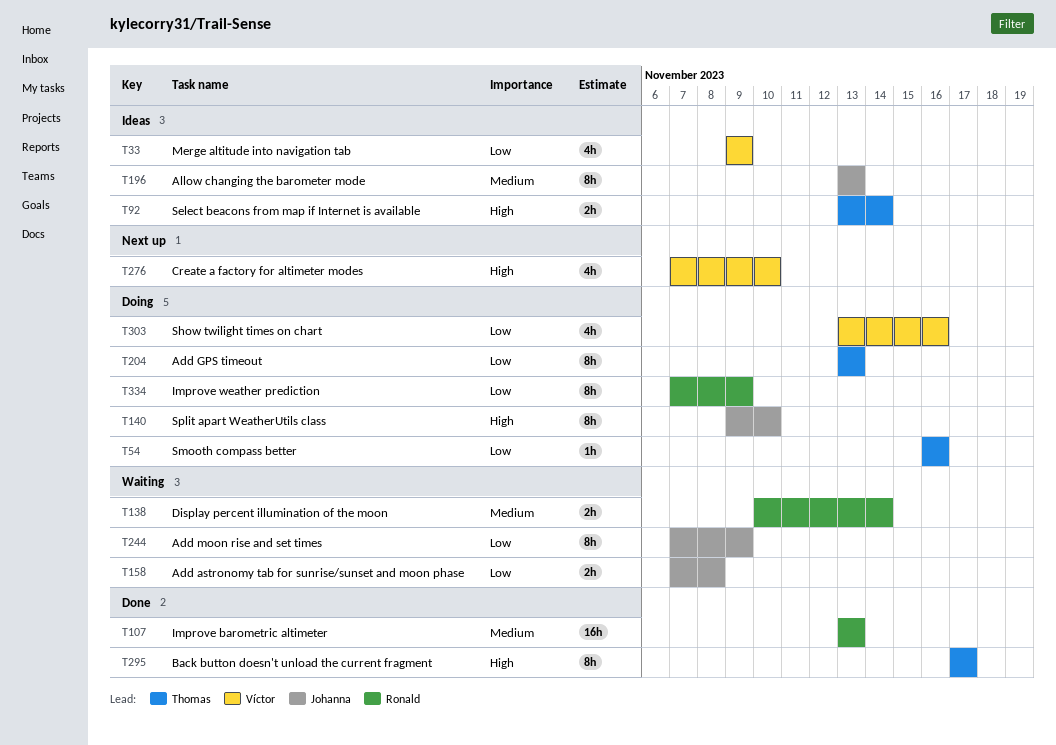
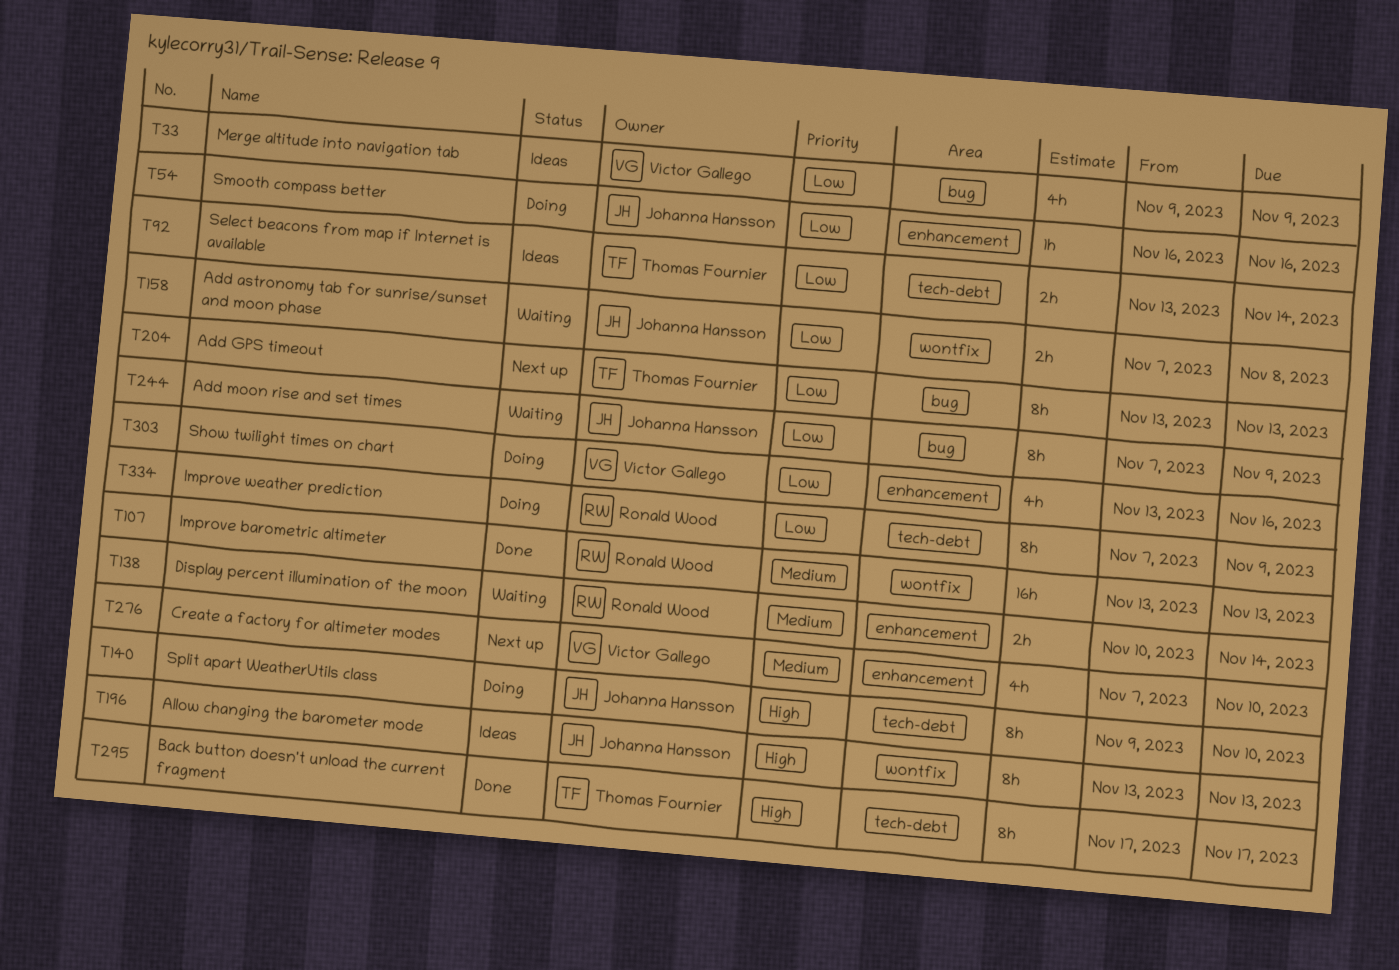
T54, owner: Thomas Fournier -> Johanna Hansson
T92, priority: High -> Low
T196, priority: Medium -> High
T204, status: Doing -> Next up
T276, priority: High -> Medium

